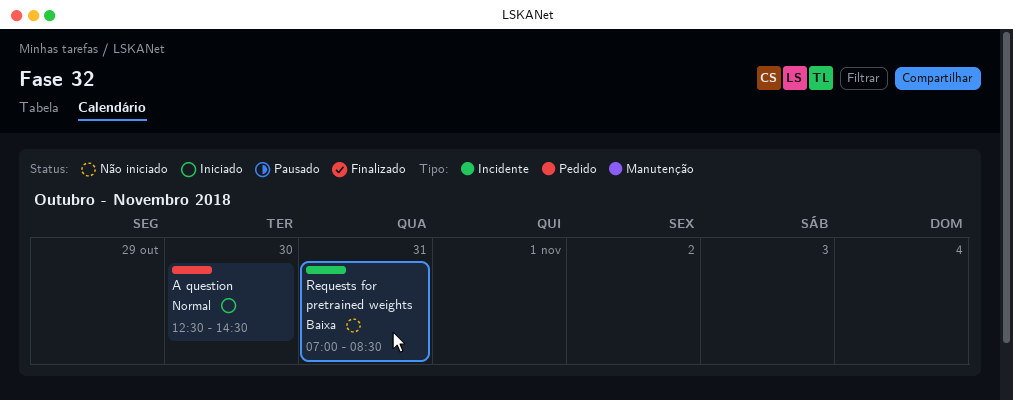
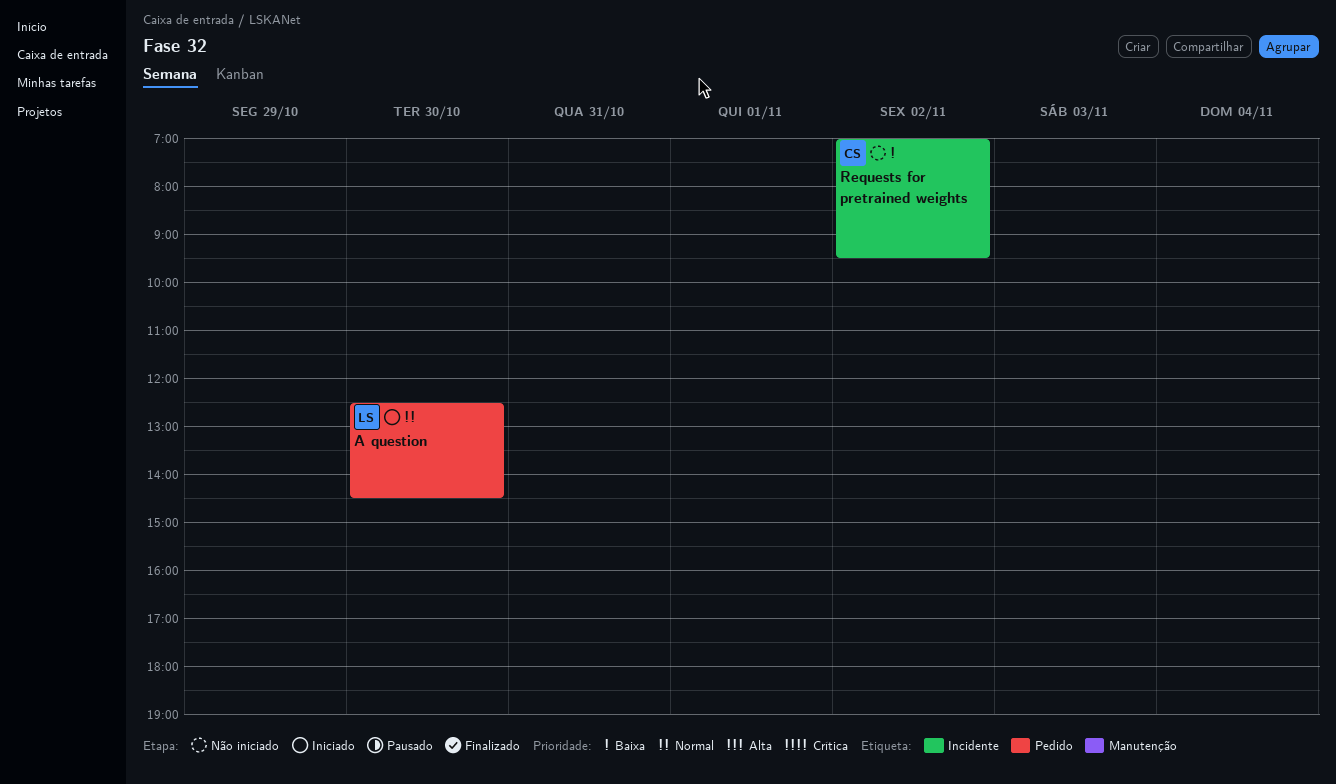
Requests for pretrained weights, day: Oct 31 -> Nov 2
Requests for pretrained weights, ends: 08:30 -> 09:30

